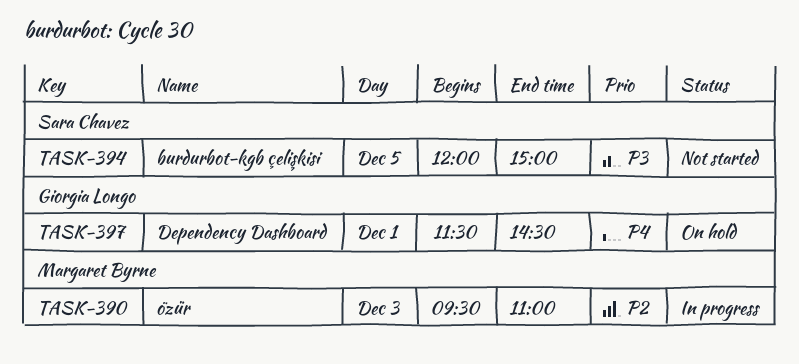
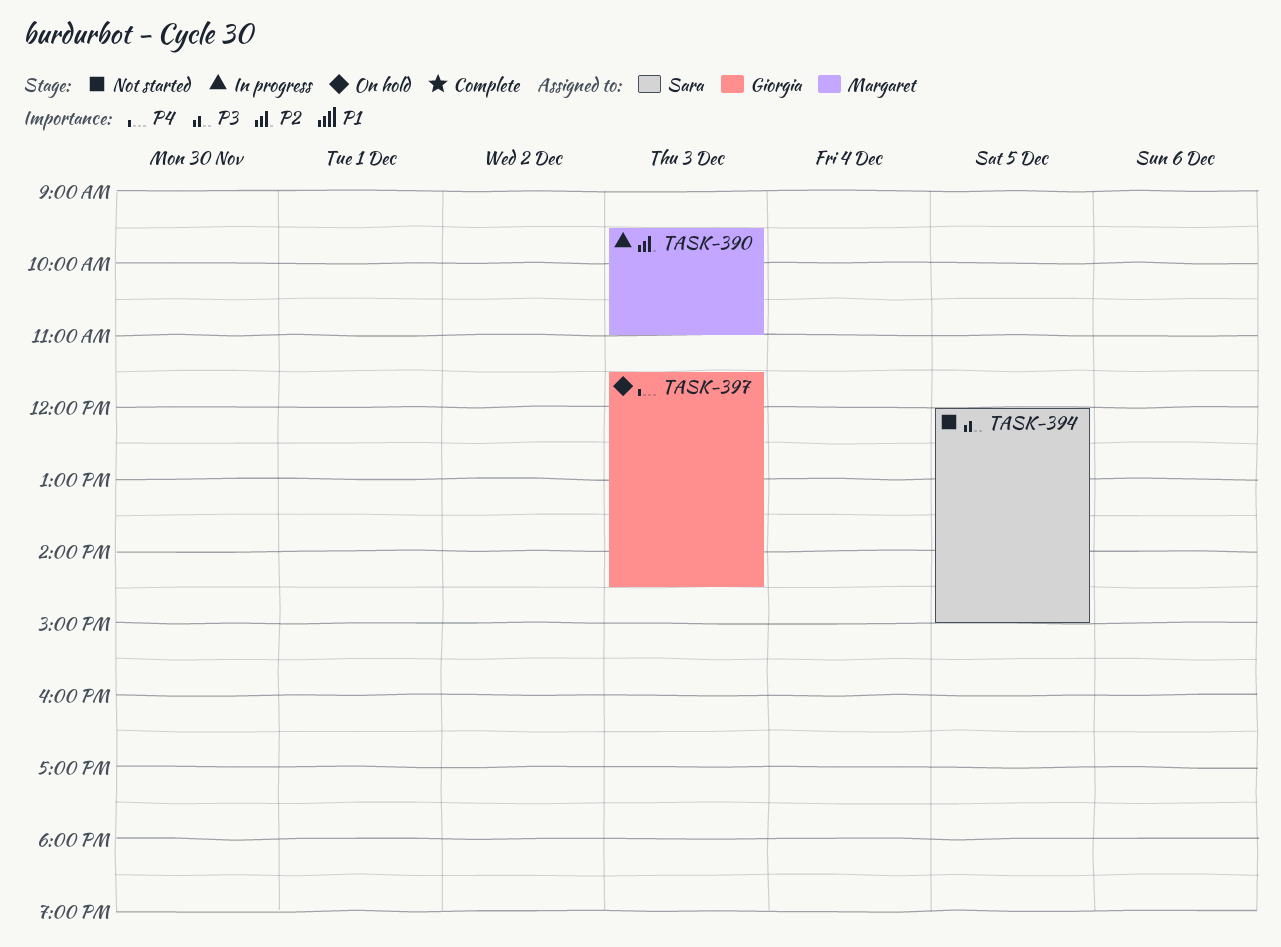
TASK-397, day: Dec 1 -> Dec 3

